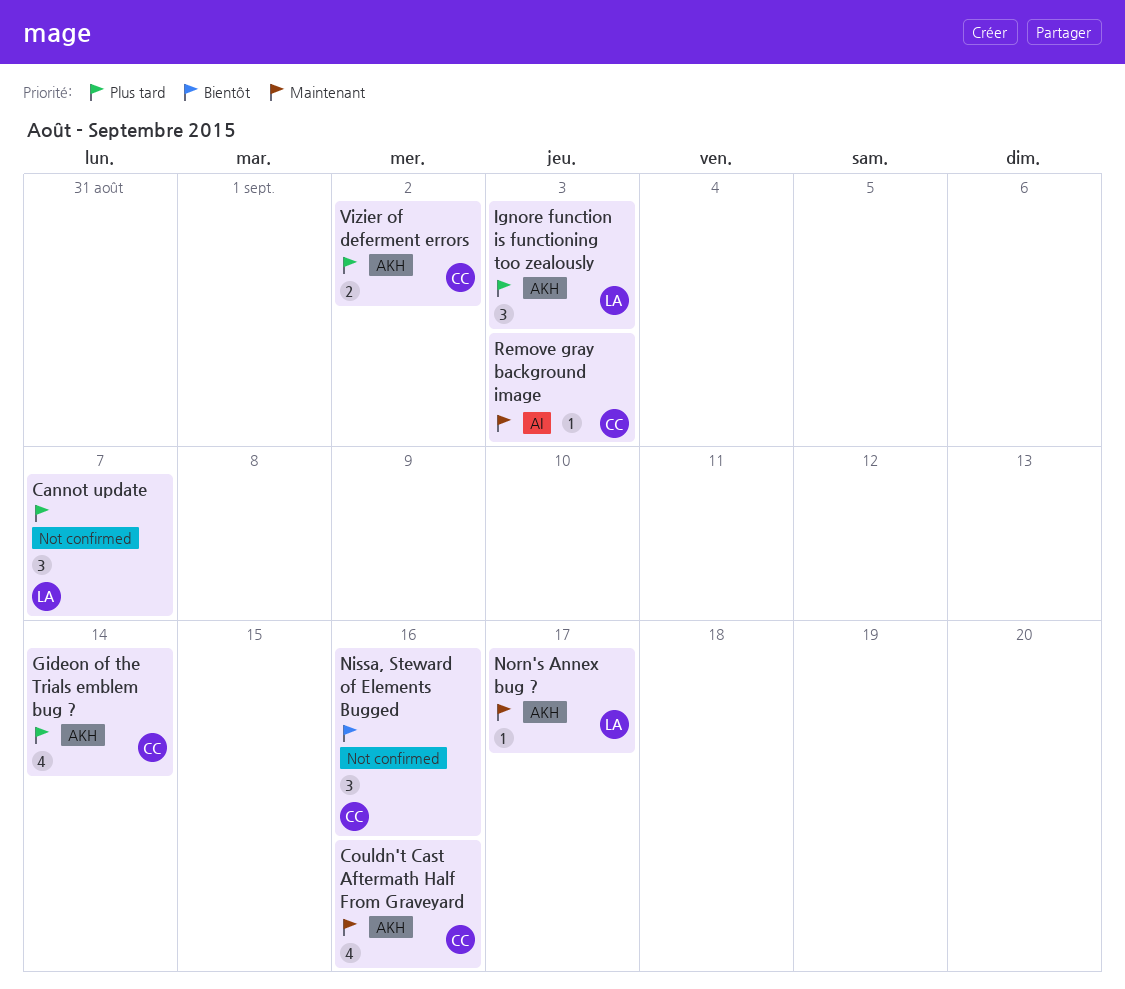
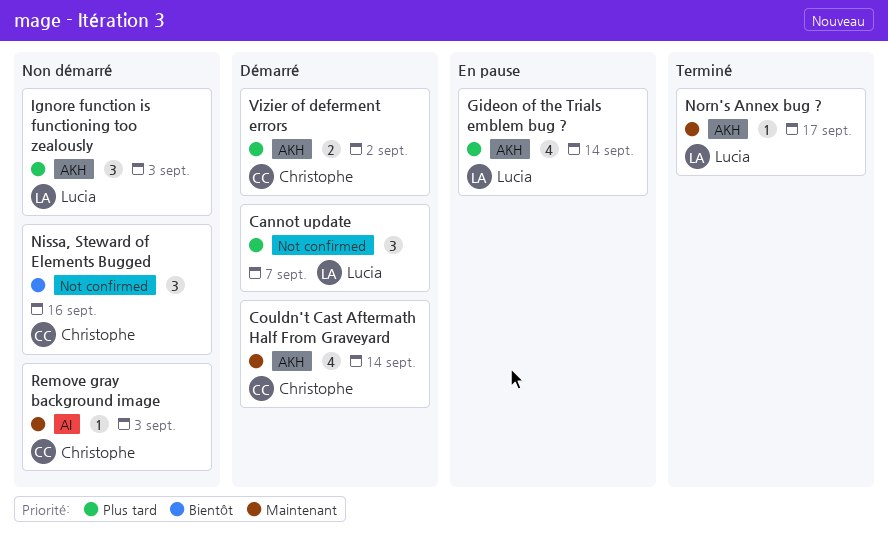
Couldn't Cast Aftermath Half From Graveyard, due: Sep 16 -> Sep 14
Gideon of the Trials emblem bug ?, owner: Christophe -> Lucia

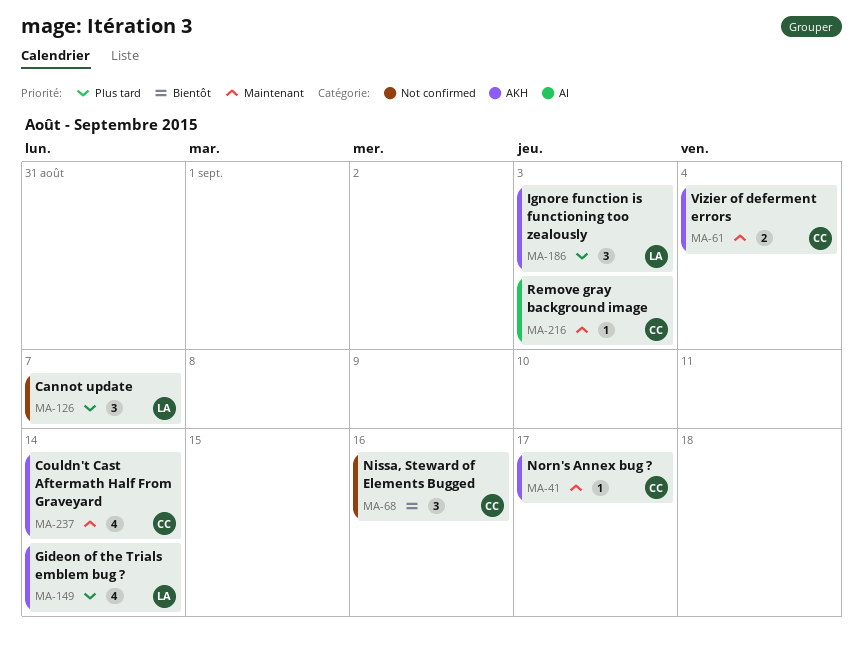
Norn's Annex bug ?, owner: Lucia -> Christophe
Vizier of deferment errors, priority: Plus tard -> Maintenant
Vizier of deferment errors, due: Sep 2 -> Sep 4

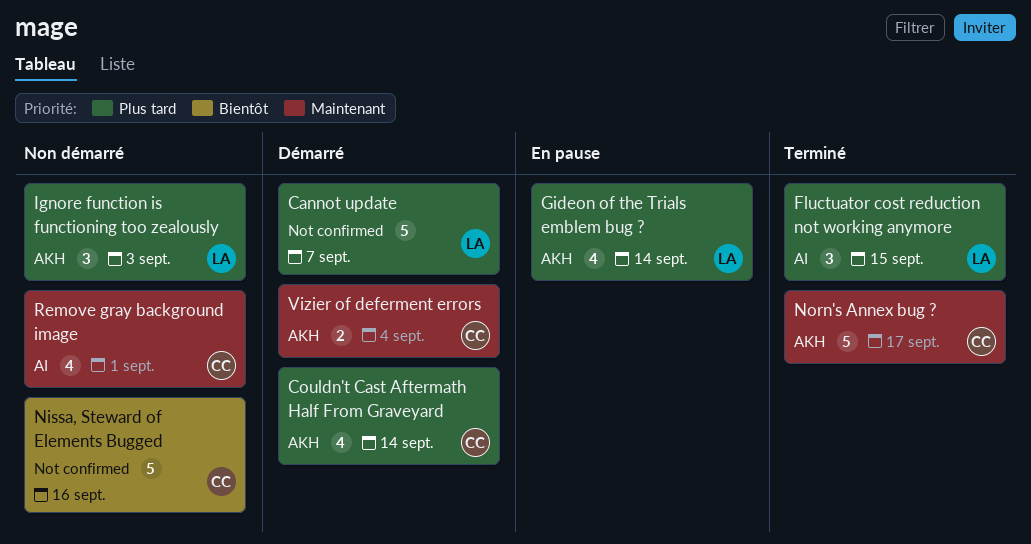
Cannot update, estimate: 3 -> 5
Couldn't Cast Aftermath Half From Graveyard, priority: Maintenant -> Plus tard
Fluctuator cost reduction not working anymore: none -> present
Nissa, Steward of Elements Bugged, estimate: 3 -> 5
Norn's Annex bug ?, estimate: 1 -> 5
Remove gray background image, estimate: 1 -> 4
Remove gray background image, due: Sep 3 -> Sep 1

